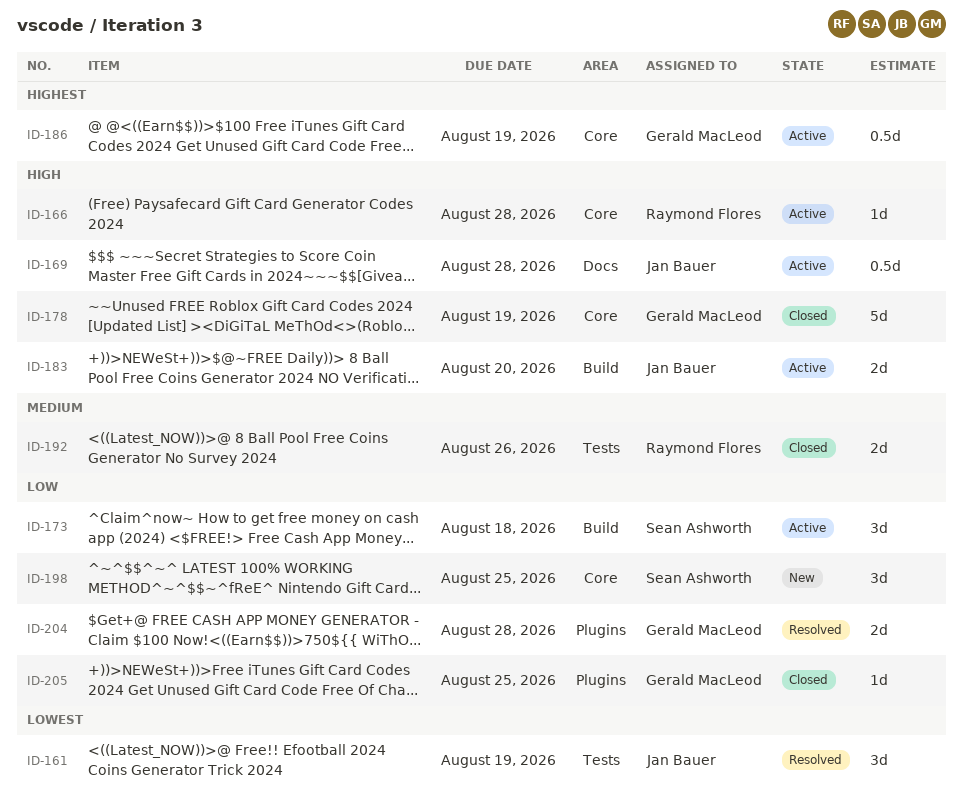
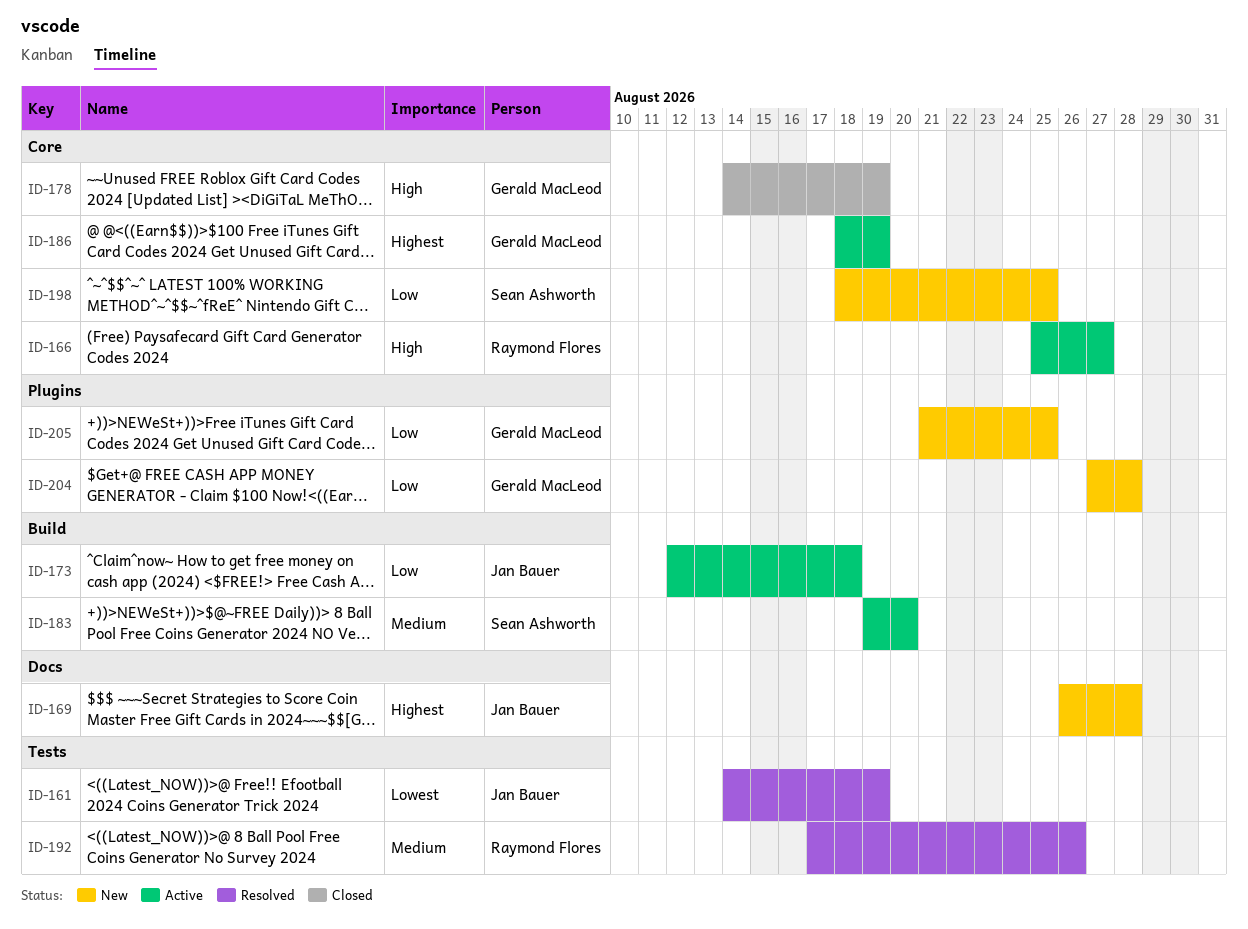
ID-166, due: Aug 28 -> Aug 27
ID-169, status: Active -> New
ID-169, priority: High -> Highest
ID-173, owner: Sean Ashworth -> Jan Bauer
ID-183, owner: Jan Bauer -> Sean Ashworth
ID-183, priority: High -> Medium
ID-192, status: Closed -> Resolved
ID-204, status: Resolved -> New
ID-205, status: Closed -> New

